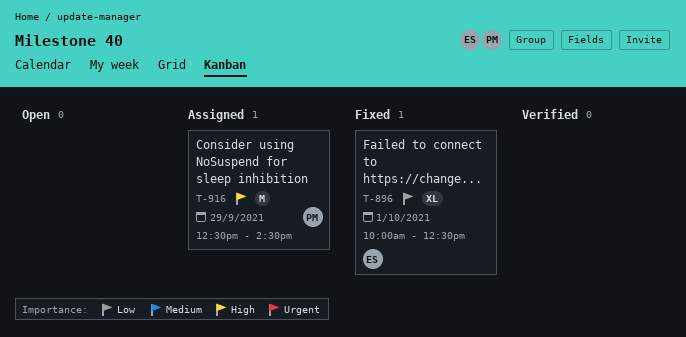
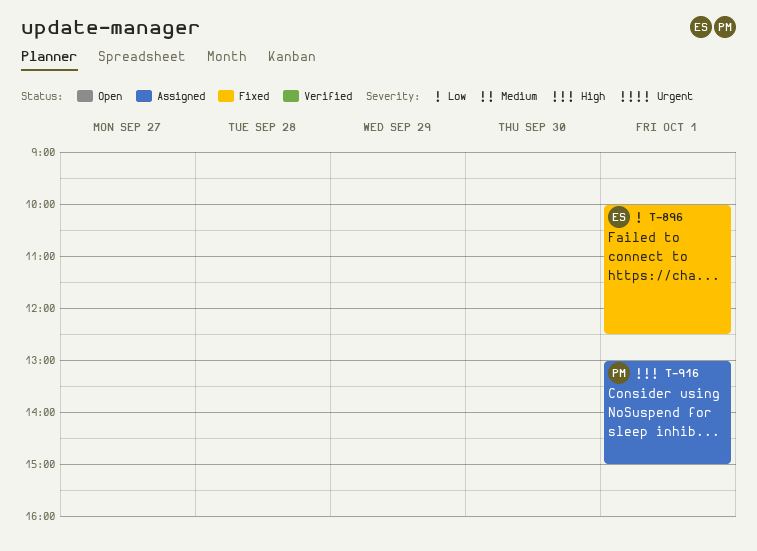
T-916, day: Sep 29 -> Oct 1
T-916, begins: 12:30 -> 13:00
T-916, ends: 14:30 -> 15:00

